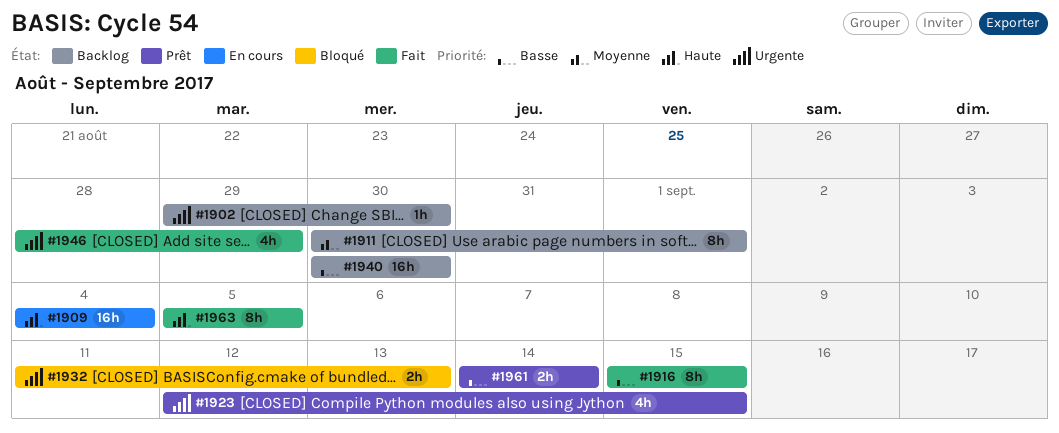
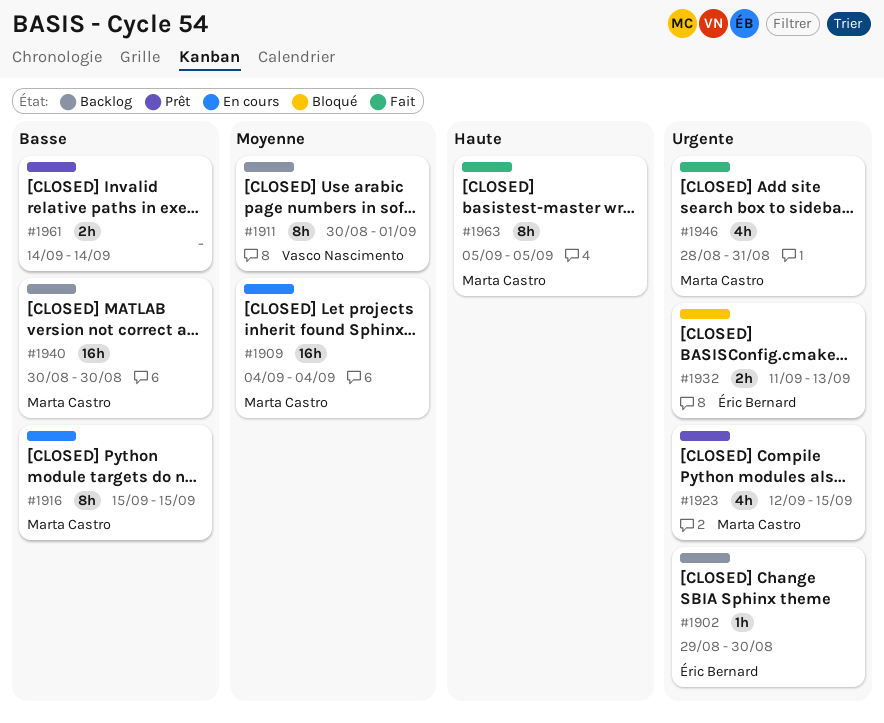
#1909, priority: Haute -> Moyenne
#1916, status: Fait -> En cours
#1946, due: Aug 29 -> Aug 31

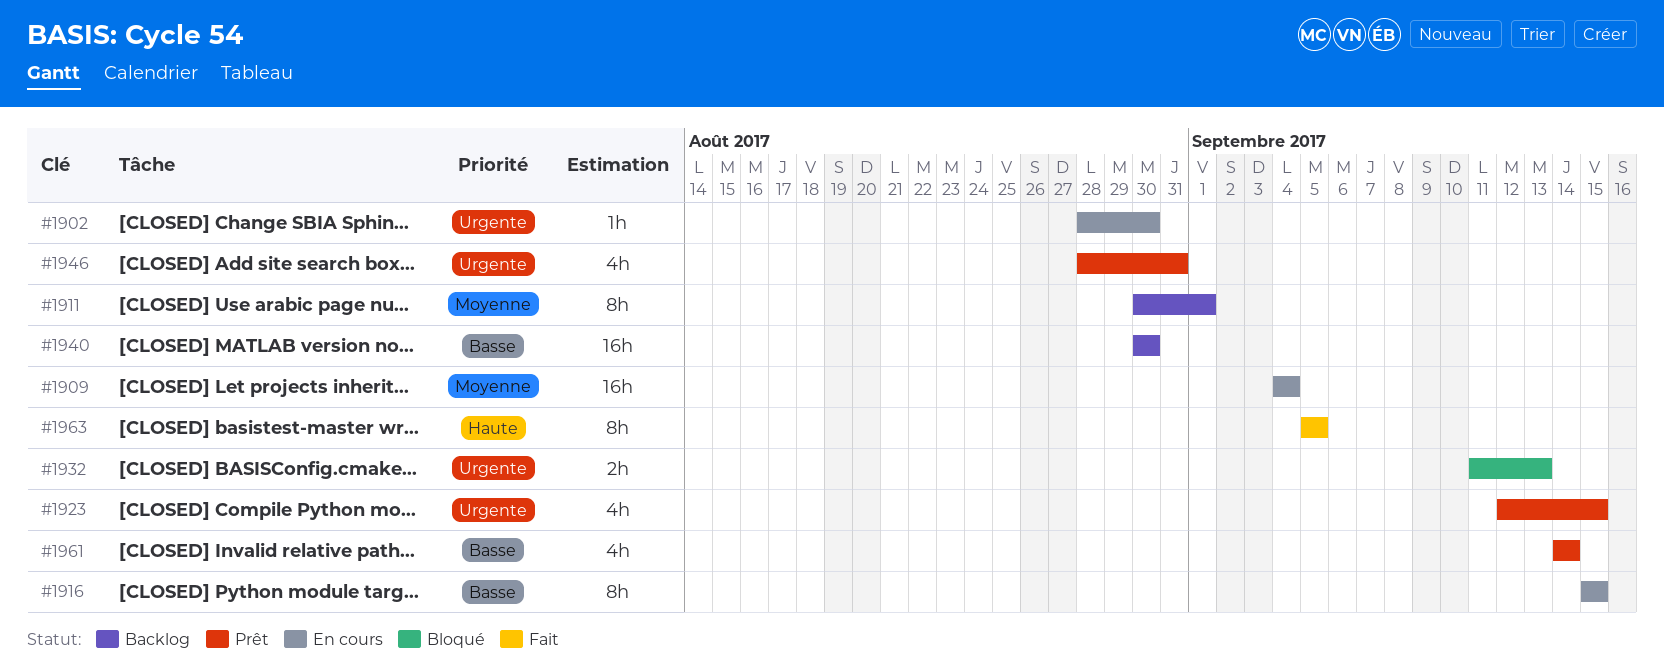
#1902, status: Backlog -> En cours
#1902, start: Aug 29 -> Aug 28
#1946, status: Fait -> Prêt
#1961, estimate: 2h -> 4h

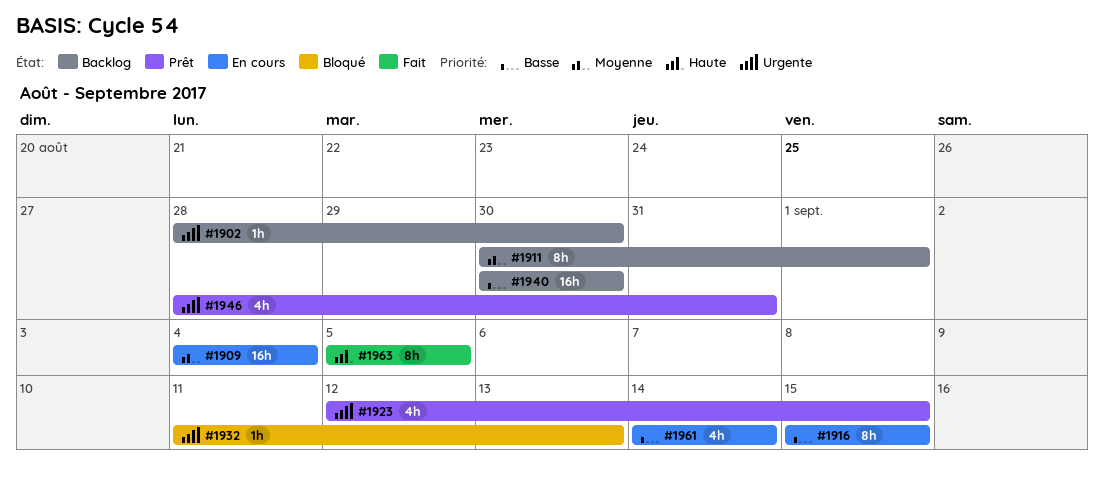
#1902, status: En cours -> Backlog
#1932, estimate: 2h -> 1h
#1961, status: Prêt -> En cours

